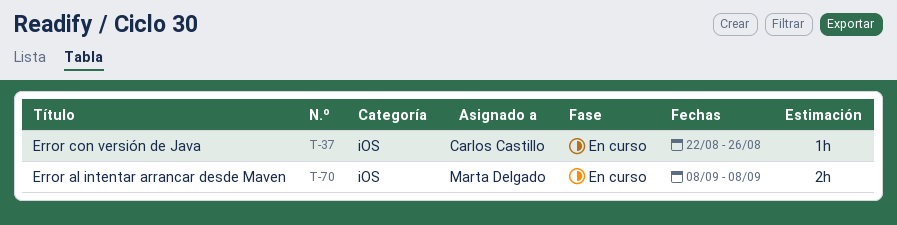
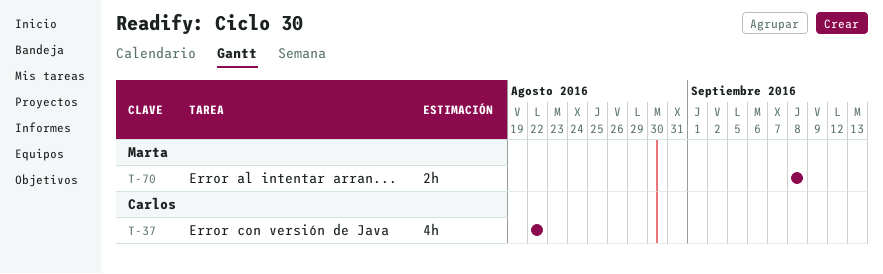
T-37, estimate: 1h -> 4h
T-37, due: Aug 26 -> Aug 22

